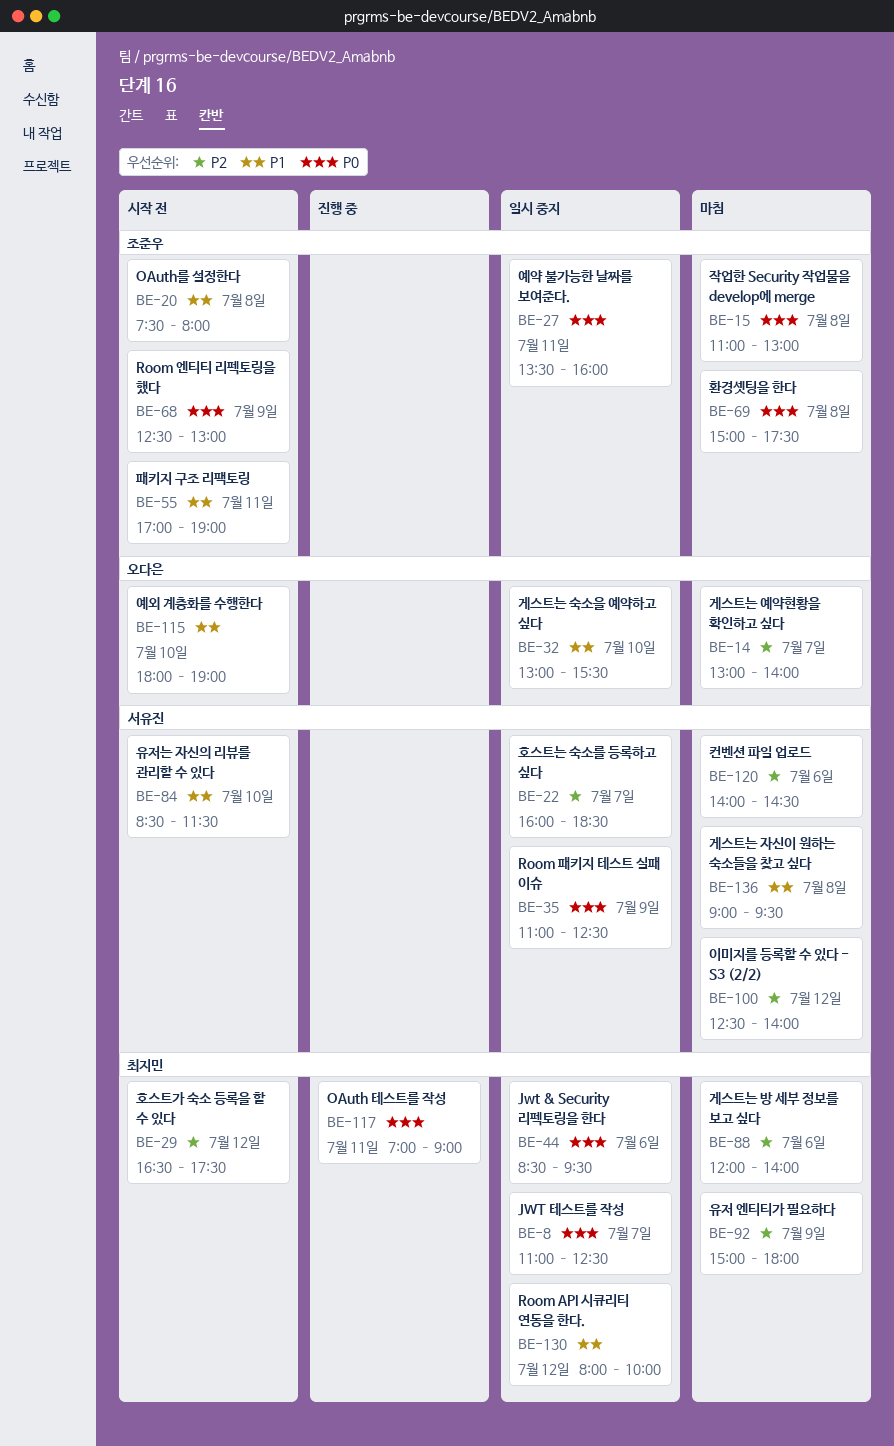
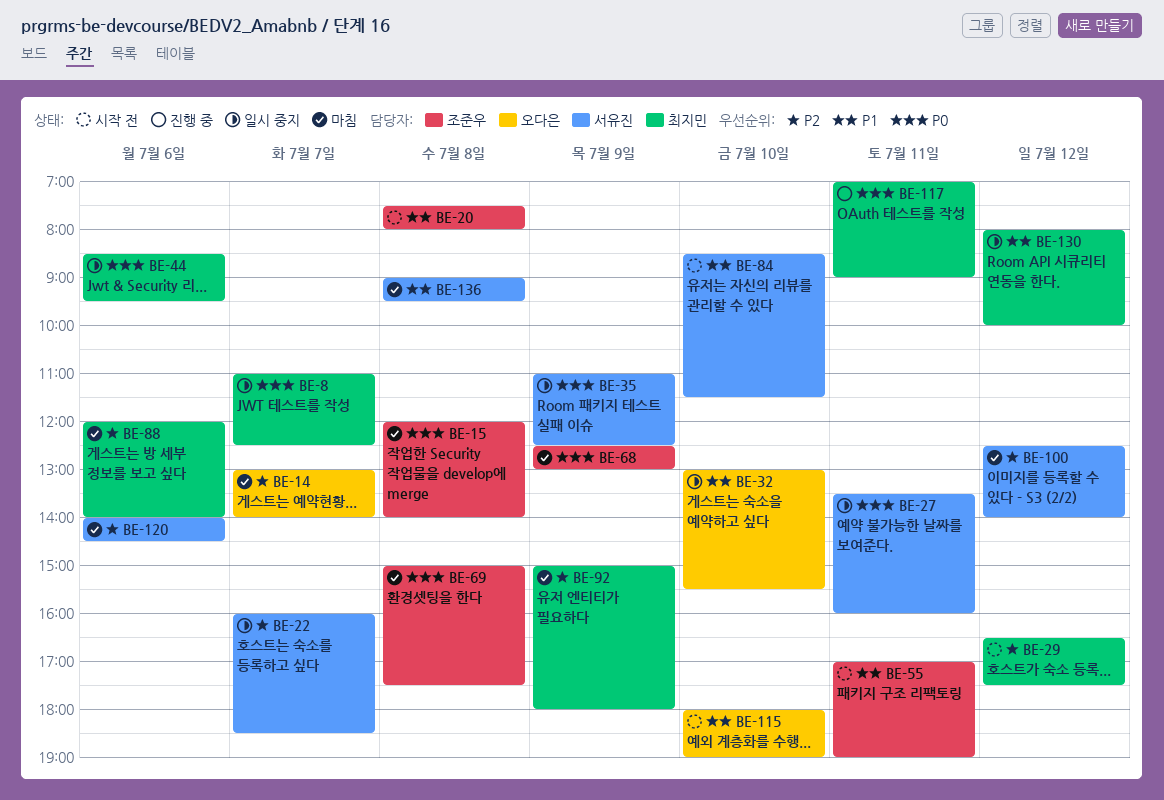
BE-15, begins: 11:00 -> 12:00
BE-15, ends: 13:00 -> 14:00
BE-27, owner: 조준우 -> 서유진
BE-68, status: 시작 전 -> 마침

